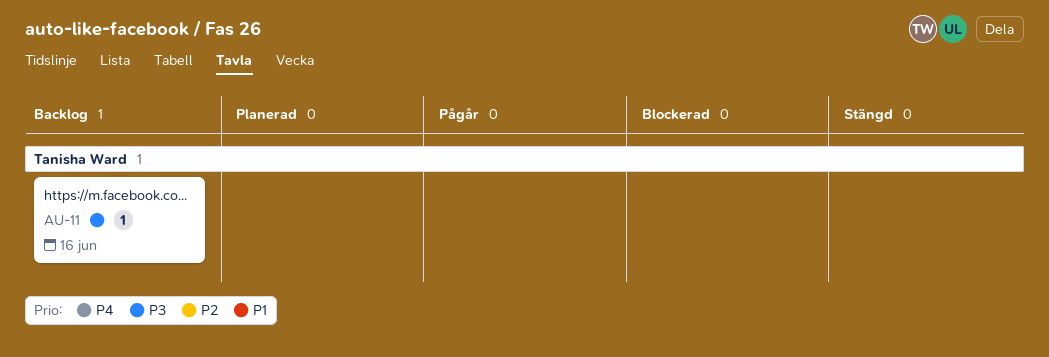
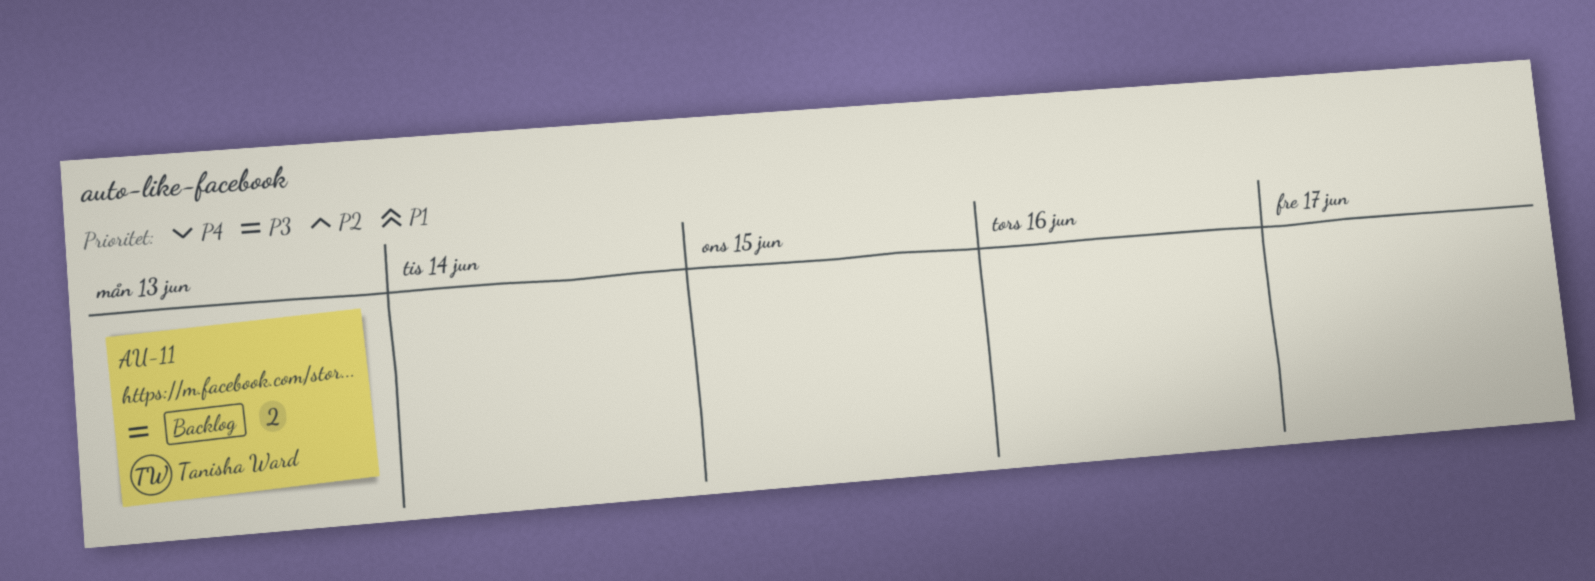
AU-11, estimate: 1 -> 2
AU-11, due: Jun 16 -> Jun 13

